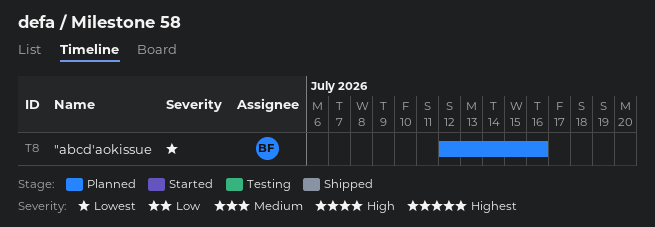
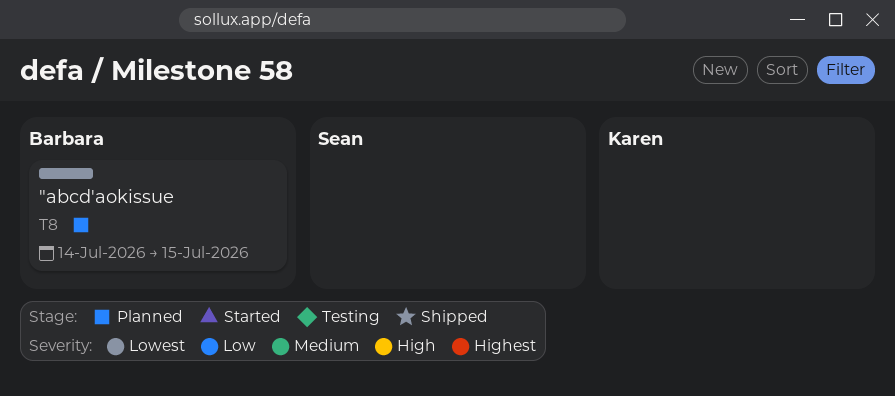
T8, start: Jul 12 -> Jul 14
T8, due: Jul 16 -> Jul 15

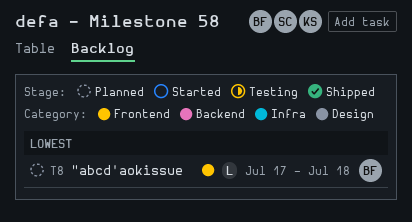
T8, start: Jul 14 -> Jul 17
T8, due: Jul 15 -> Jul 18

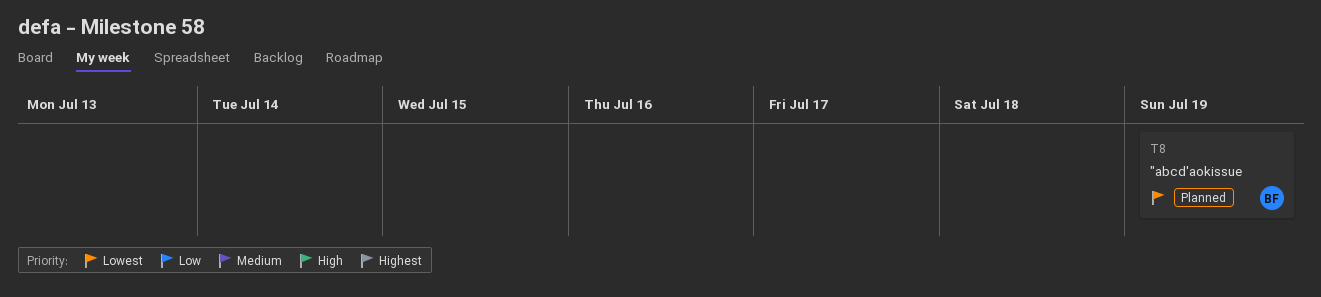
T8, due: Jul 18 -> Jul 19

